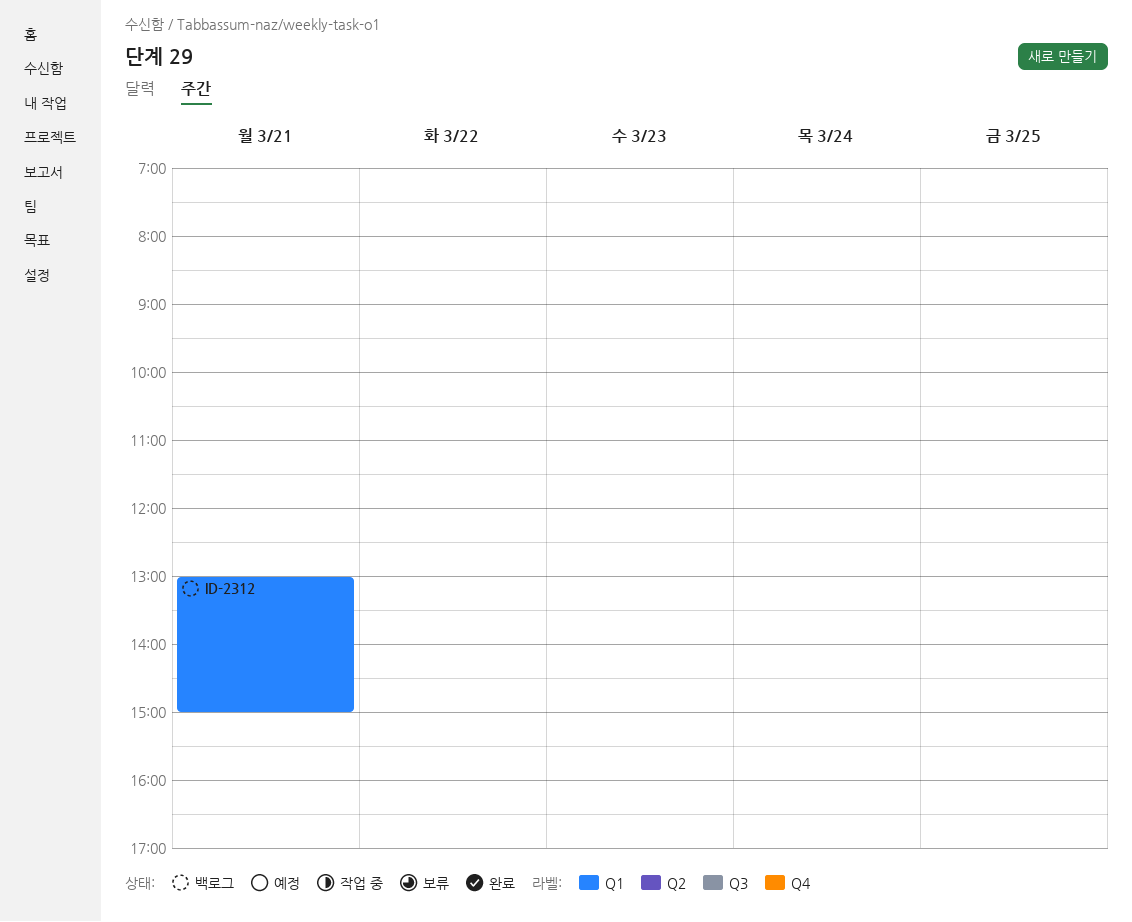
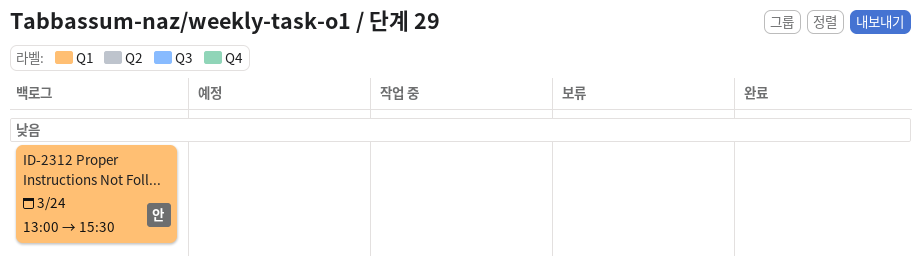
ID-2312, day: Mar 21 -> Mar 24
ID-2312, ends: 15:00 -> 15:30

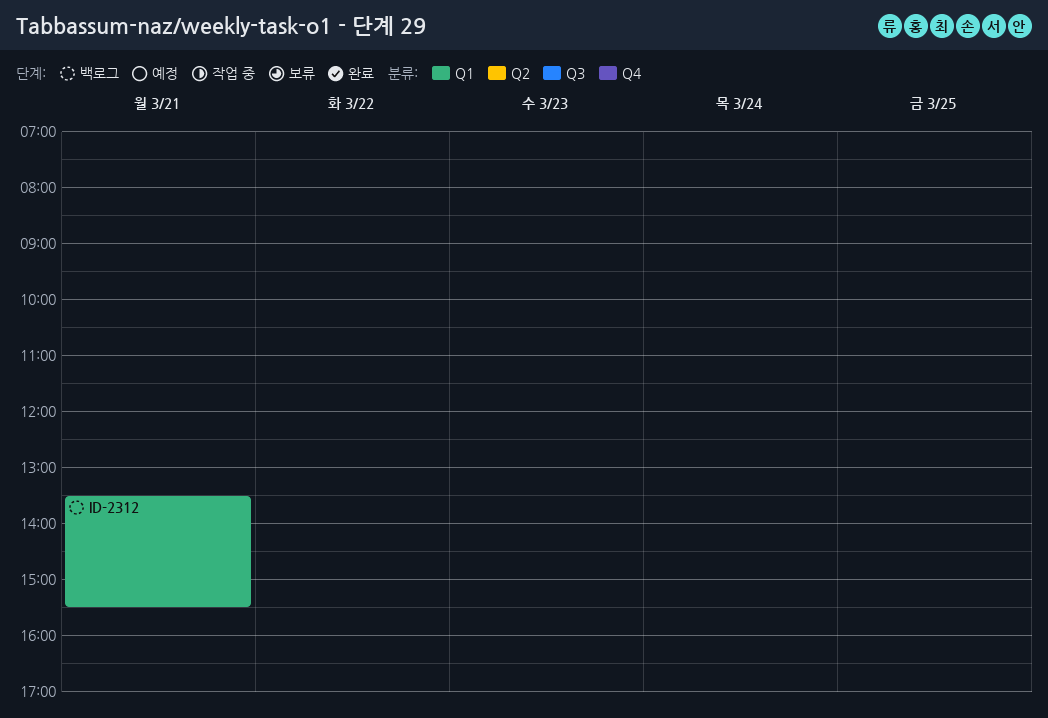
ID-2312, day: Mar 24 -> Mar 21
ID-2312, begins: 13:00 -> 13:30

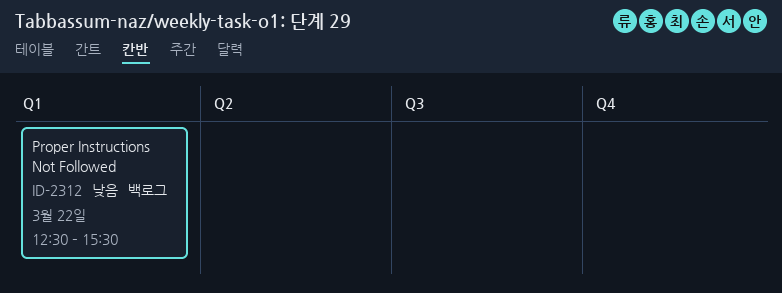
ID-2312, day: Mar 21 -> Mar 22
ID-2312, begins: 13:30 -> 12:30

